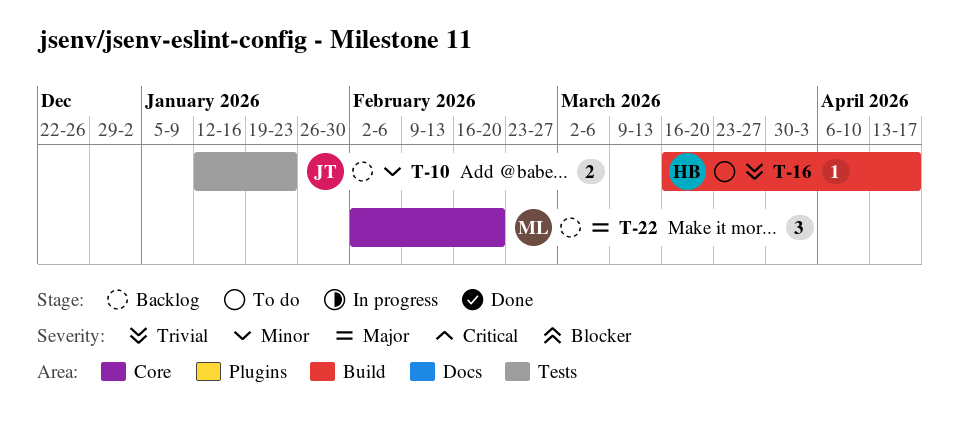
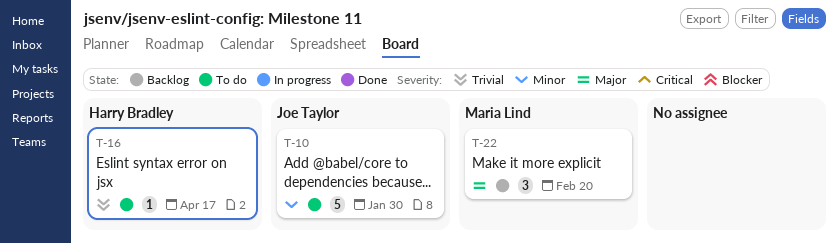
T-10, status: Backlog -> To do
T-10, estimate: 2 -> 5
T-10, due: Jan 23 -> Jan 30

